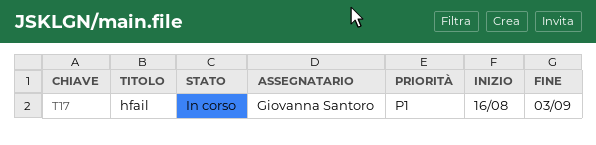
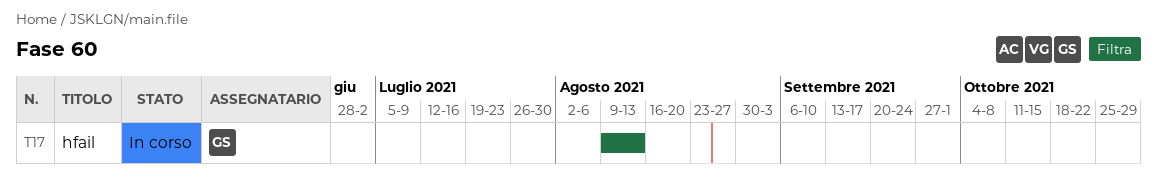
T17, start: Aug 16 -> Aug 9
T17, due: Sep 3 -> Aug 13

